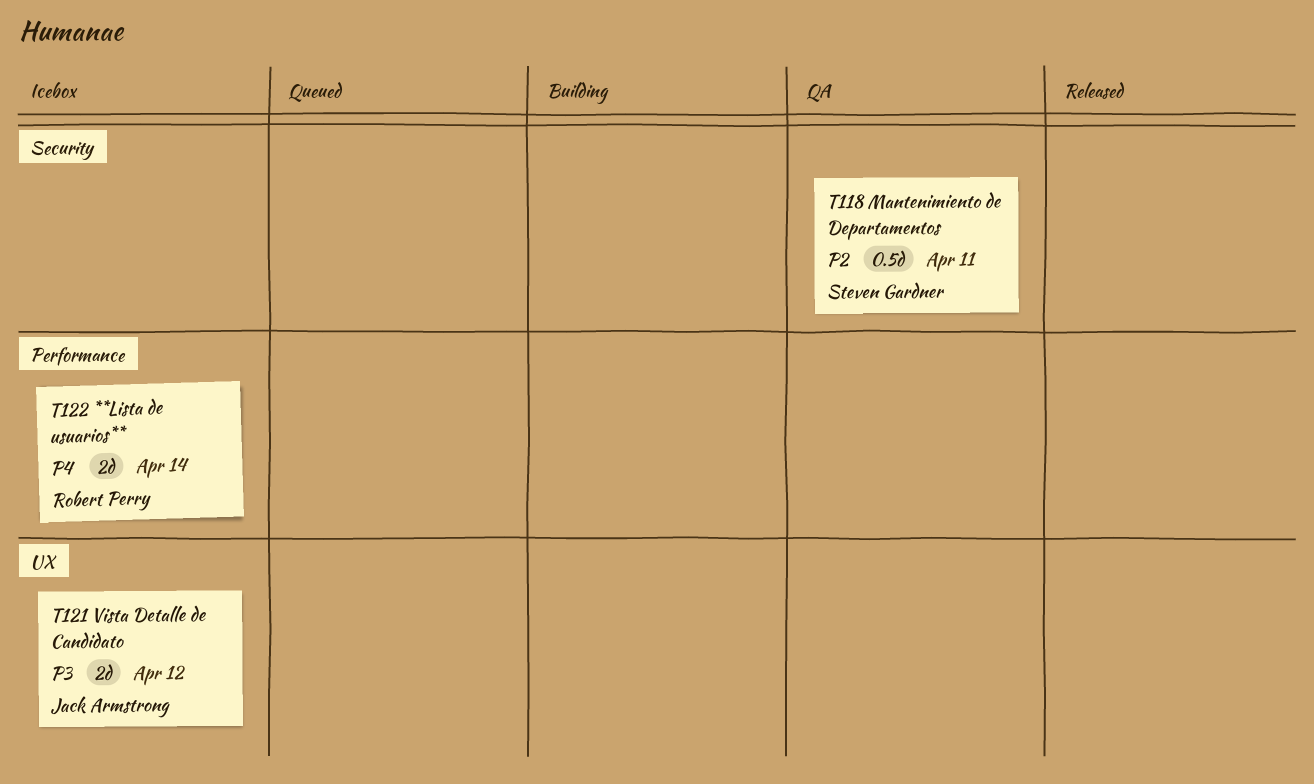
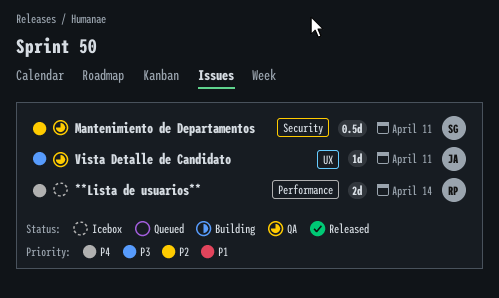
Vista Detalle de Candidato, status: Icebox -> QA
Vista Detalle de Candidato, estimate: 2d -> 1d
Vista Detalle de Candidato, due: Apr 12 -> Apr 11

